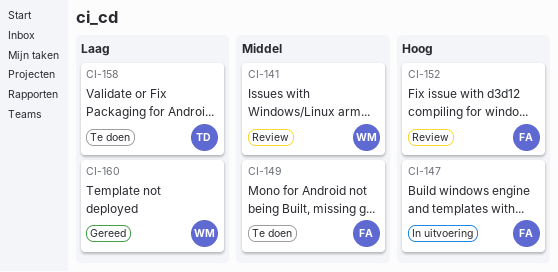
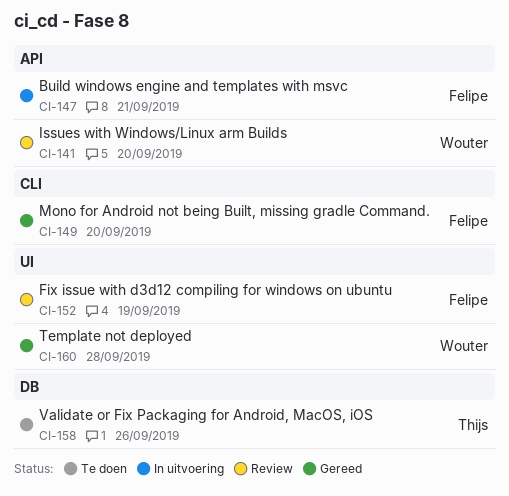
CI-149, status: Te doen -> Gereed

